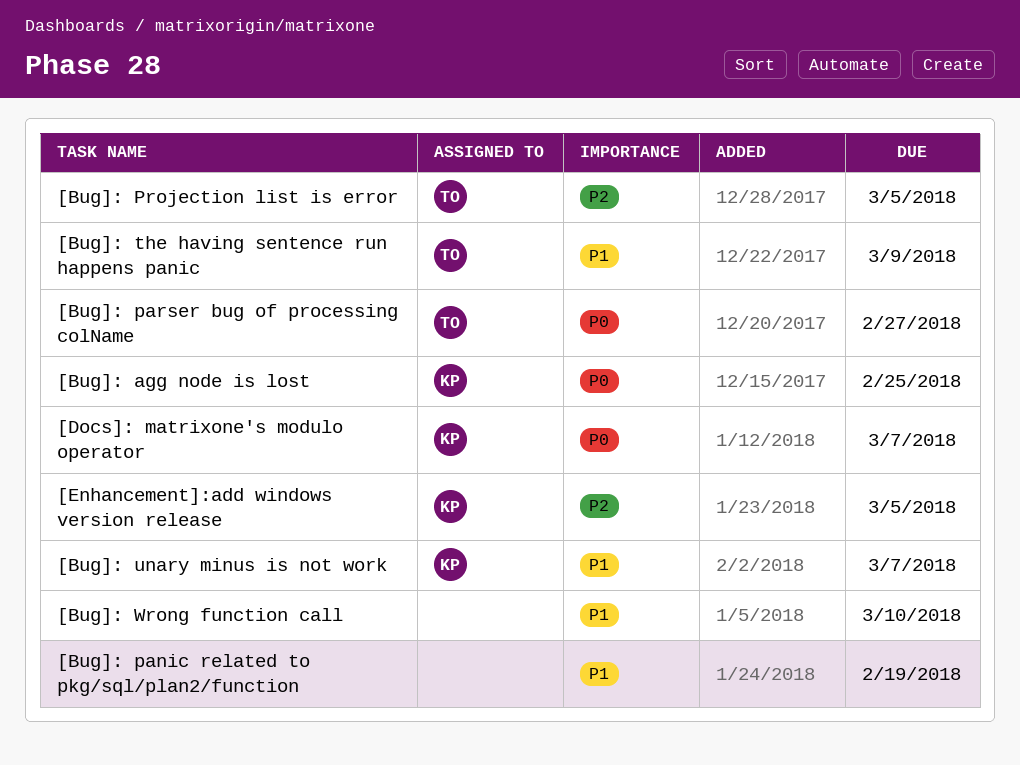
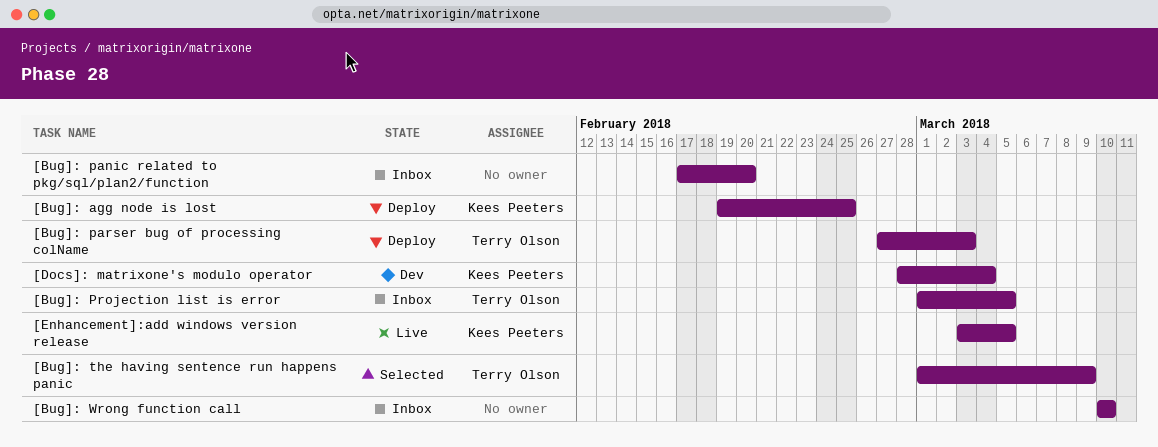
[Bug]: panic related to pkg/sql/plan2/function, due: Feb 19 -> Feb 20
[Bug]: parser bug of processing colName, due: Feb 27 -> Mar 3
[Bug]: unary minus is not work: present -> none
[Docs]: matrixone's modulo operator, due: Mar 7 -> Mar 4

